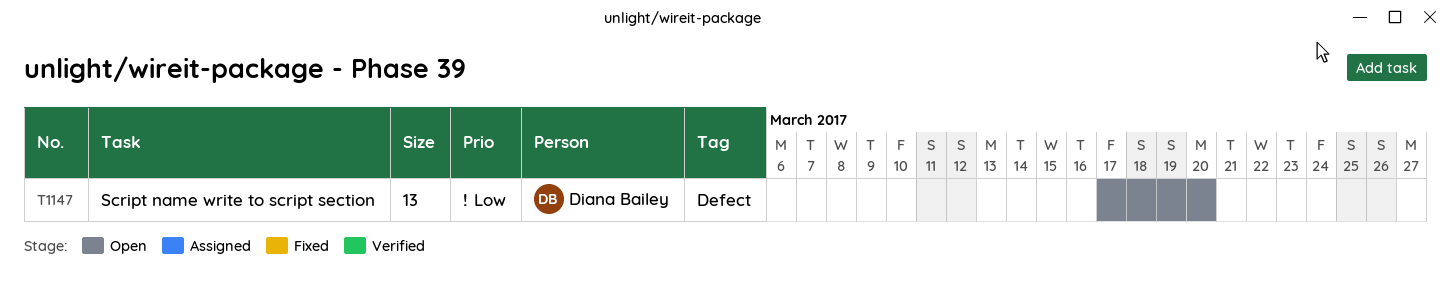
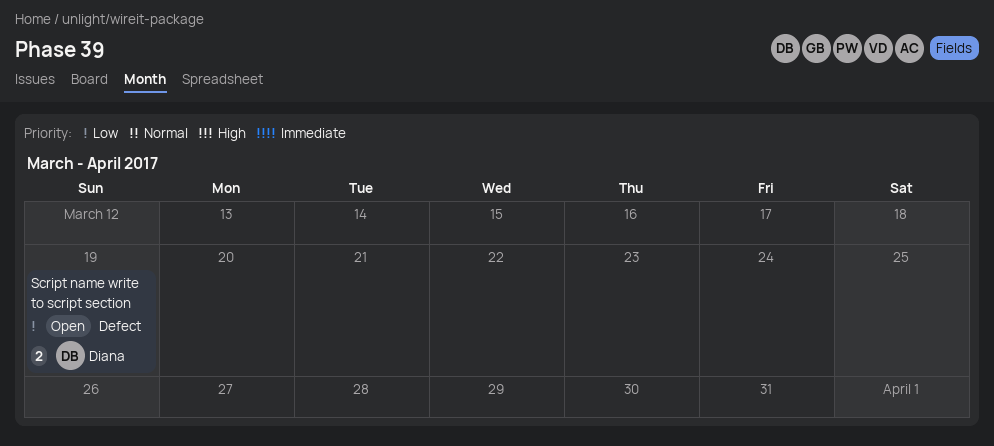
Script name write to script section, estimate: 13 -> 2
Script name write to script section, due: Mar 20 -> Mar 19

